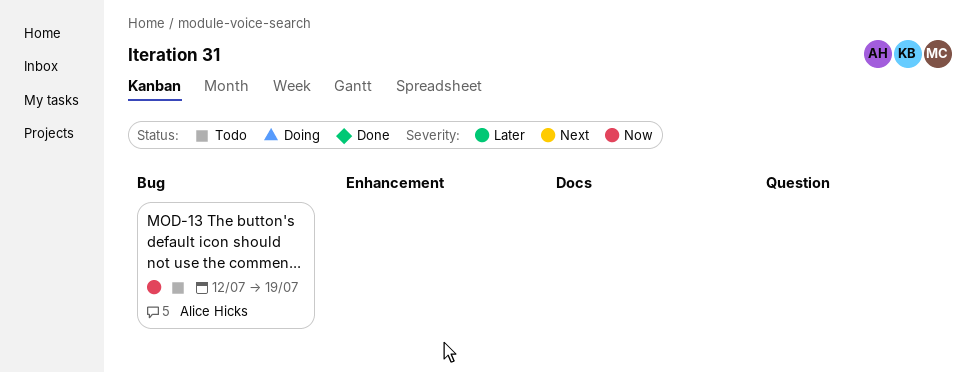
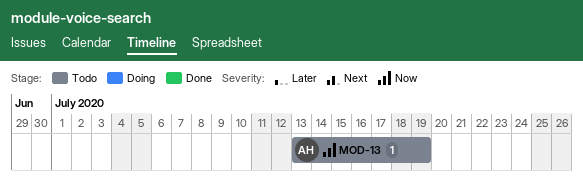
MOD-13, start: Jul 12 -> Jul 13

